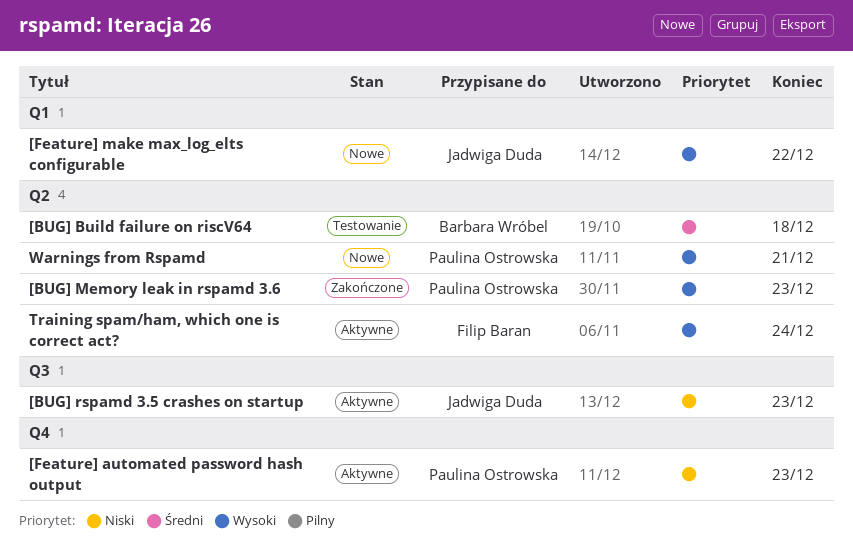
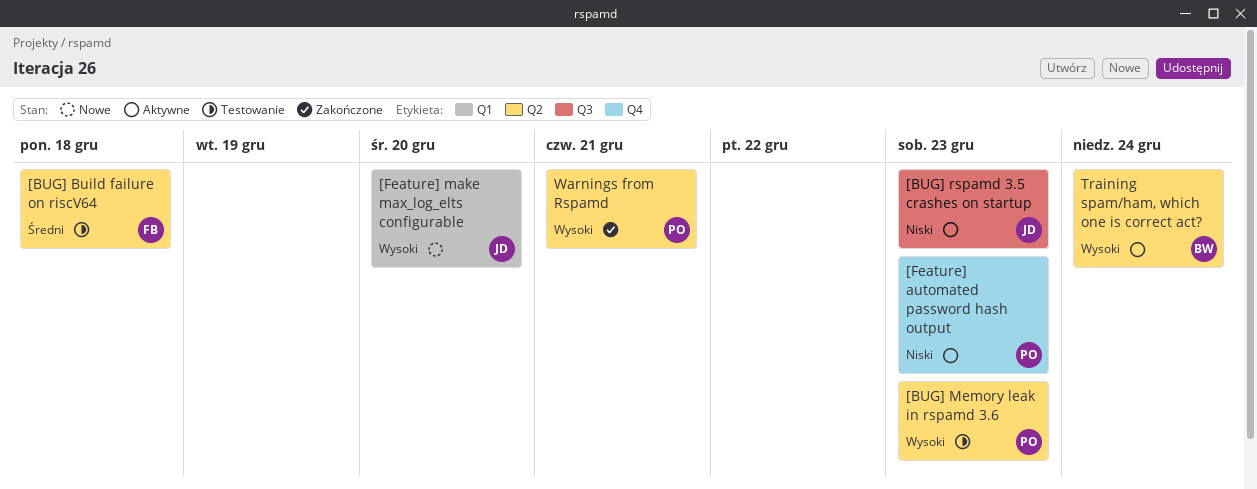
[BUG] Build failure on riscV64, owner: Barbara Wróbel -> Filip Baran
[BUG] Memory leak in rspamd 3.6, status: Zakończone -> Testowanie
[Feature] make max_log_elts configurable, due: Dec 22 -> Dec 20
Training spam/ham, which one is correct act?, owner: Filip Baran -> Barbara Wróbel
Warnings from Rspamd, status: Nowe -> Zakończone

